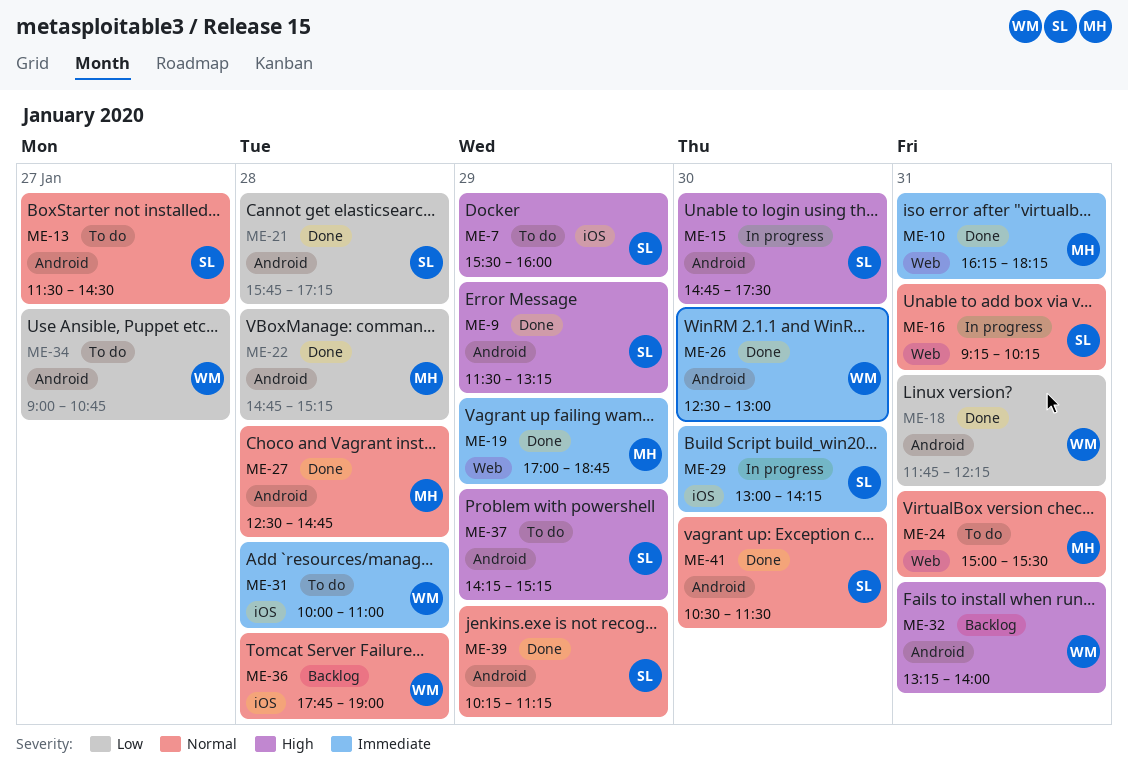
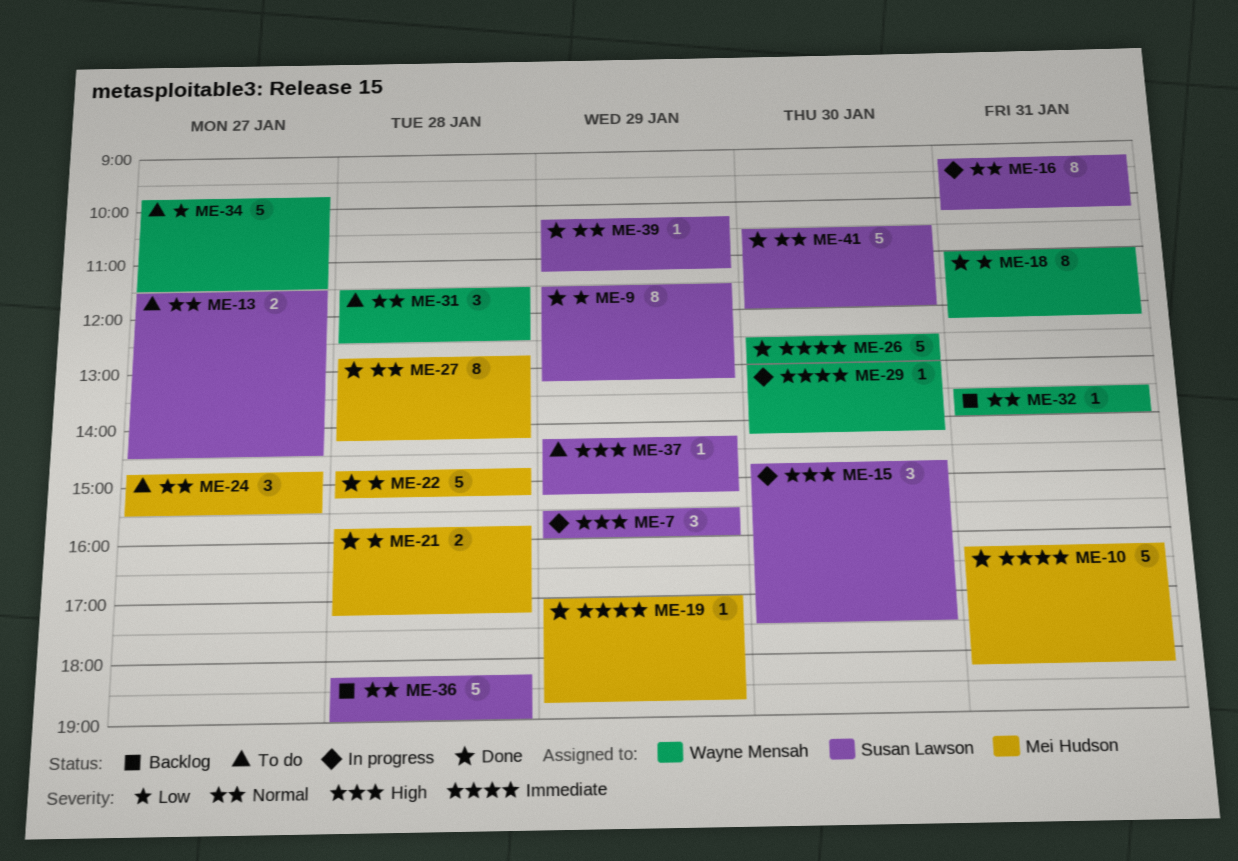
ME-7, status: To do -> In progress
ME-9, priority: High -> Low
ME-18, begins: 11:45 -> 11:00
ME-21, owner: Susan Lawson -> Mei Hudson
ME-24, day: Jan 31 -> Jan 27
ME-24, begins: 15:00 -> 14:45
ME-27, begins: 12:30 -> 12:45
ME-27, ends: 14:45 -> 14:15
ME-29, owner: Susan Lawson -> Wayne Mensah
ME-31, priority: Immediate -> Normal
ME-31, begins: 10:00 -> 11:30
ME-31, ends: 11:00 -> 12:30
ME-32, priority: High -> Normal
ME-32, begins: 13:15 -> 13:30
ME-34, begins: 09:00 -> 09:45
ME-34, ends: 10:45 -> 11:30
ME-36, owner: Wayne Mensah -> Susan Lawson
ME-36, begins: 17:45 -> 18:15
ME-41, ends: 11:30 -> 12:00

